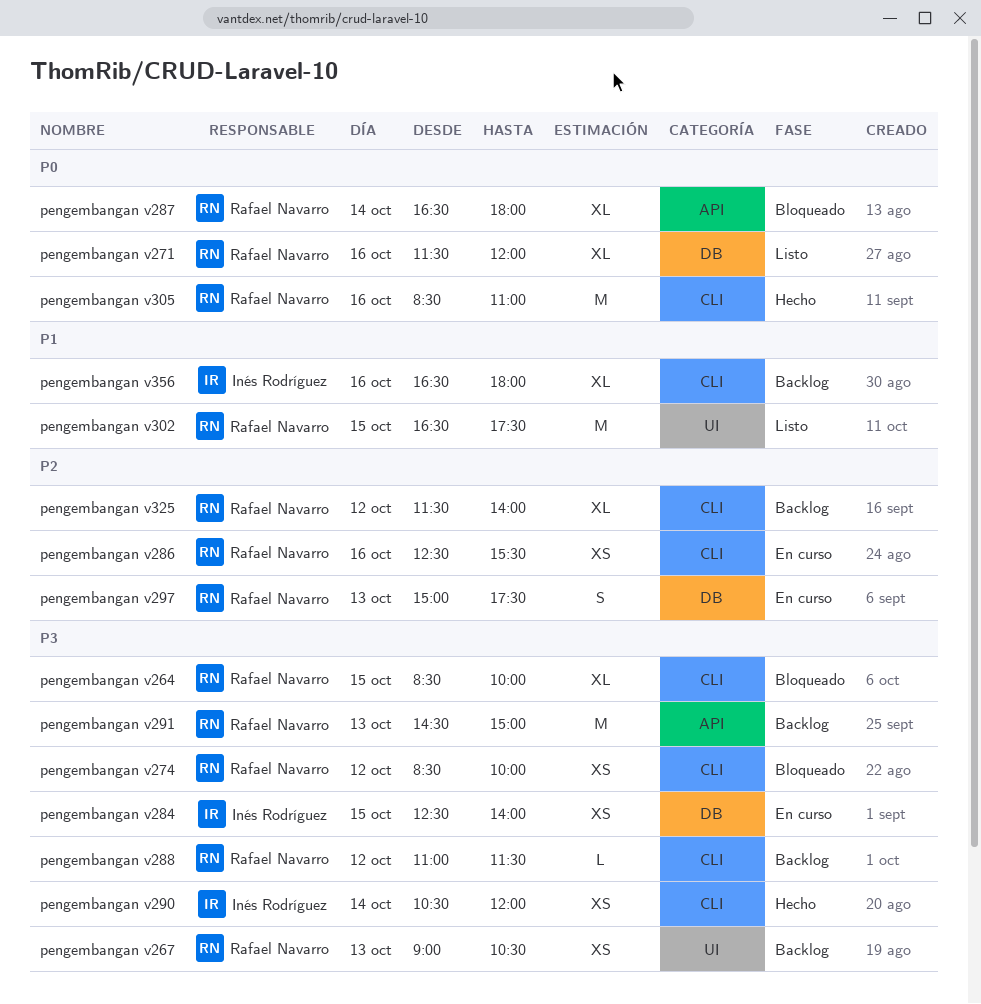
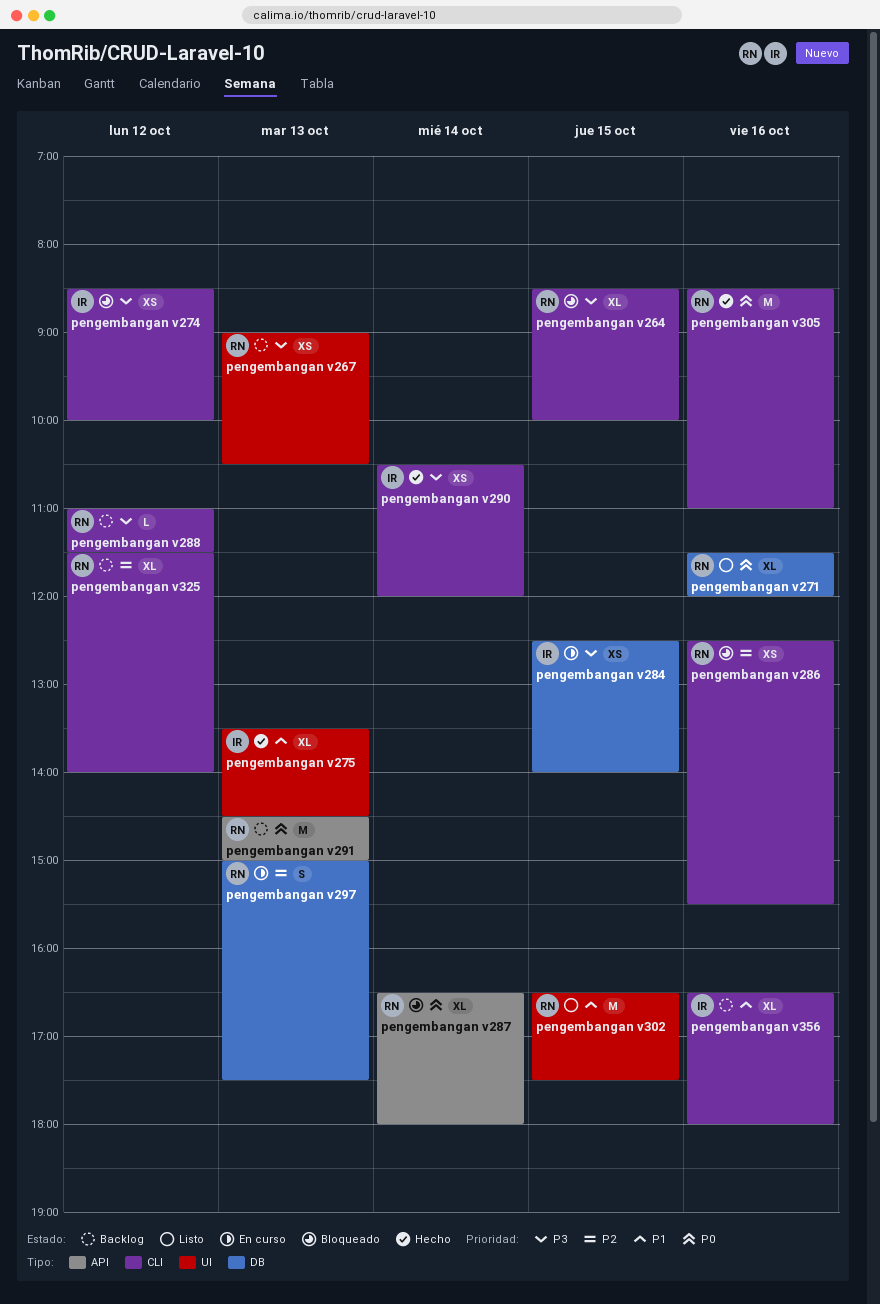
pengembangan v274, owner: Rafael Navarro -> Inés Rodríguez
pengembangan v275: none -> present
pengembangan v286, status: En curso -> Bloqueado
pengembangan v291, priority: P3 -> P0

